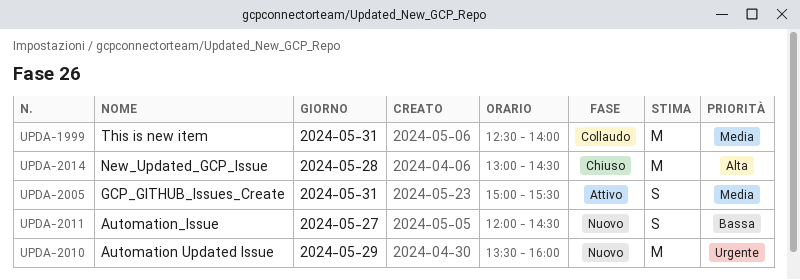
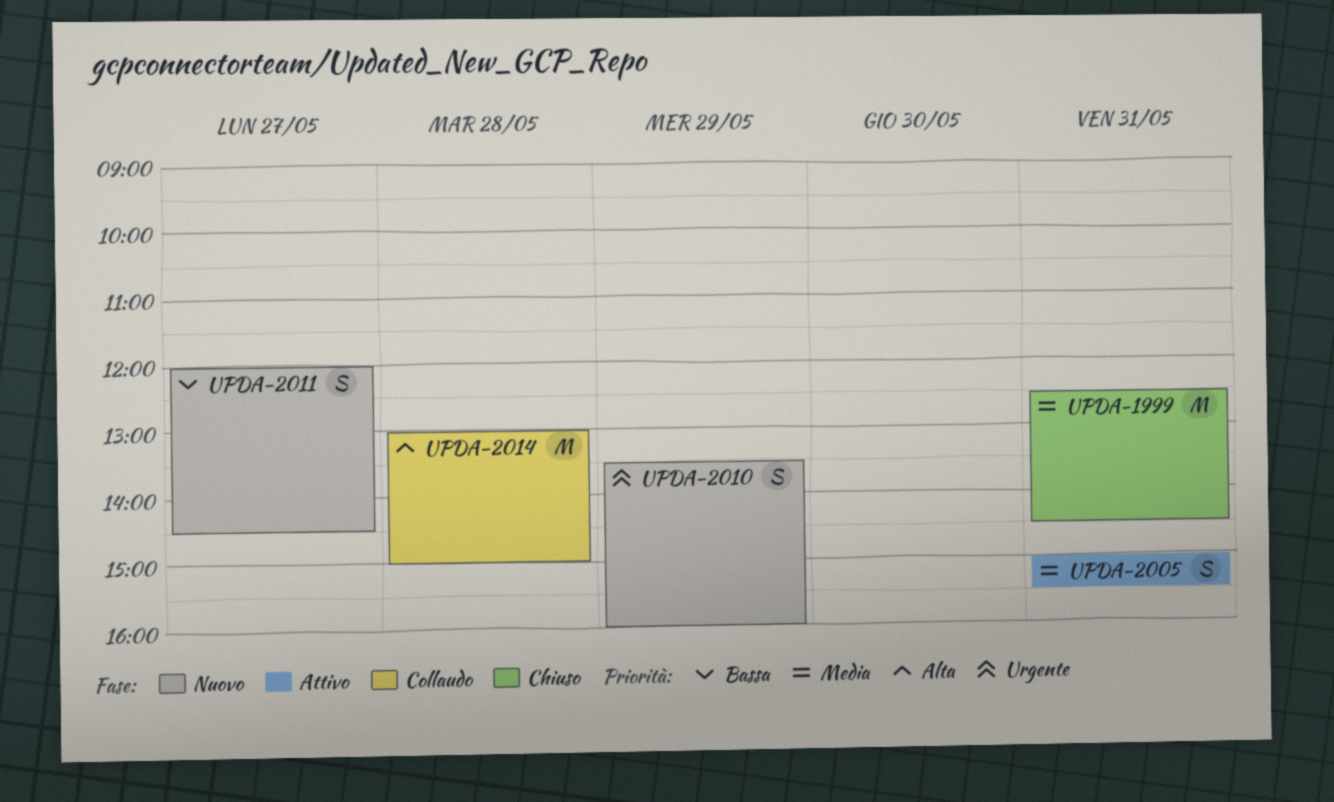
UPDA-1999, status: Collaudo -> Chiuso
UPDA-1999, ends: 14:00 -> 14:30
UPDA-2010, estimate: M -> S
UPDA-2014, status: Chiuso -> Collaudo
UPDA-2014, ends: 14:30 -> 15:00

